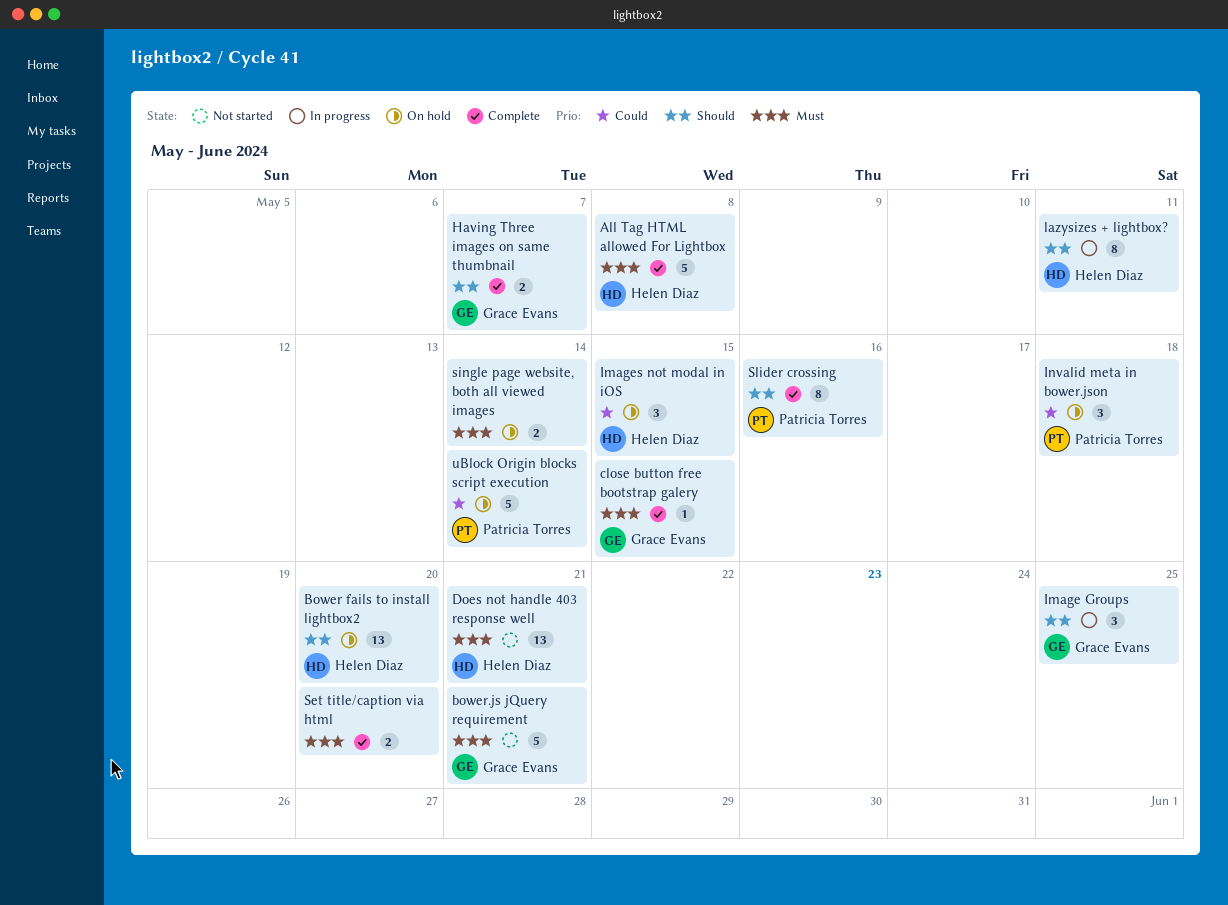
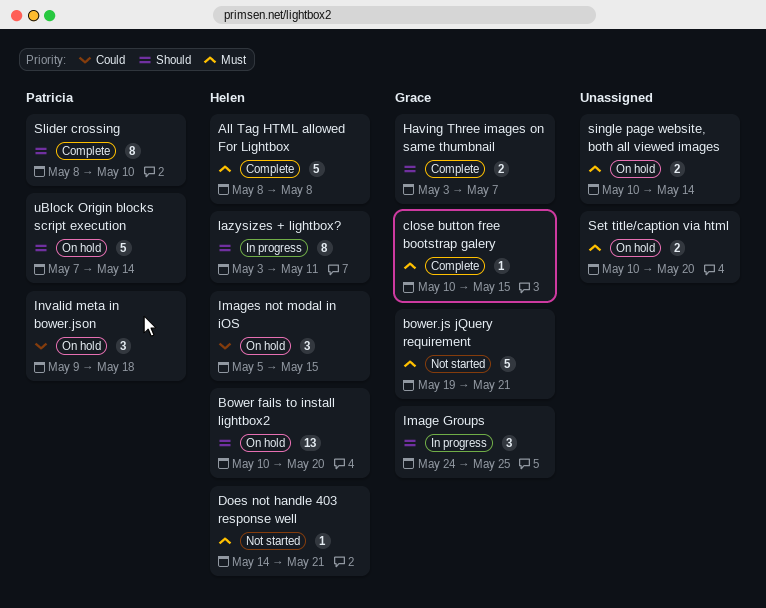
Does not handle 403 response well, estimate: 13 -> 1
Set title/caption via html, status: Complete -> On hold
Slider crossing, due: May 16 -> May 10
uBlock Origin blocks script execution, priority: Could -> Should

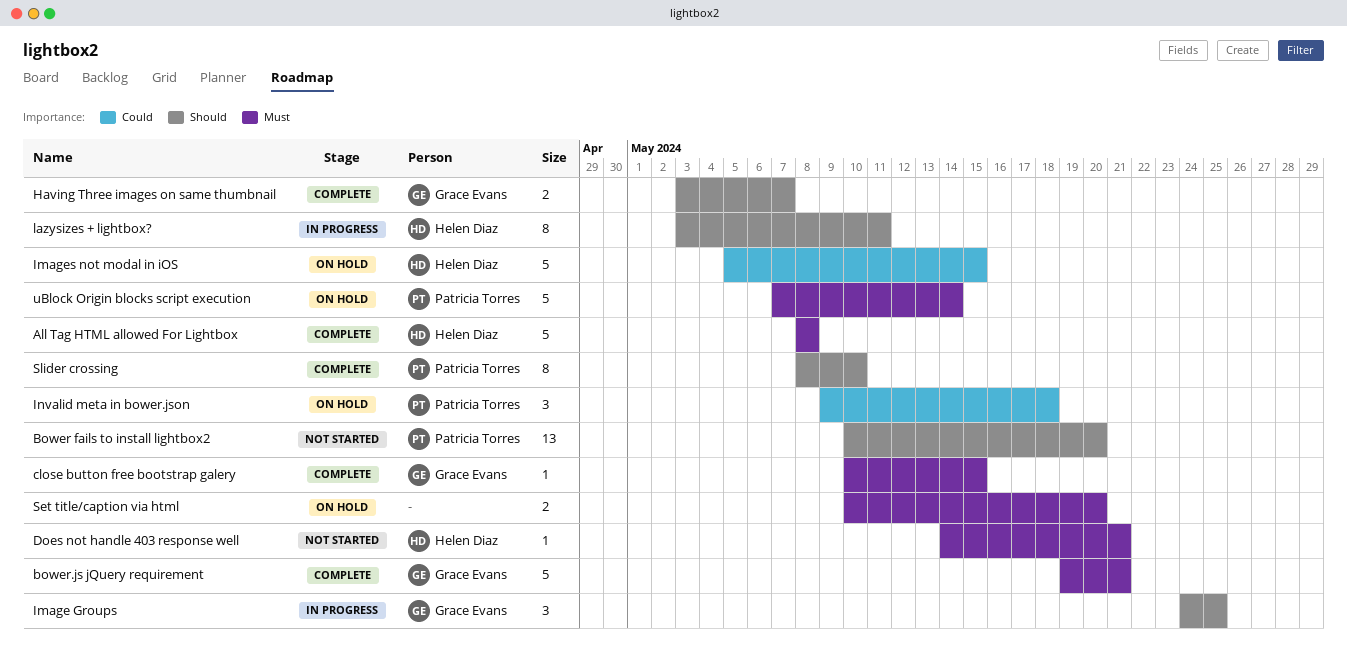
Bower fails to install lightbox2, status: On hold -> Not started
Bower fails to install lightbox2, owner: Helen Diaz -> Patricia Torres
bower.js jQuery requirement, status: Not started -> Complete
Images not modal in iOS, estimate: 3 -> 5
single page website, both all viewed images: present -> none
uBlock Origin blocks script execution, priority: Should -> Must

